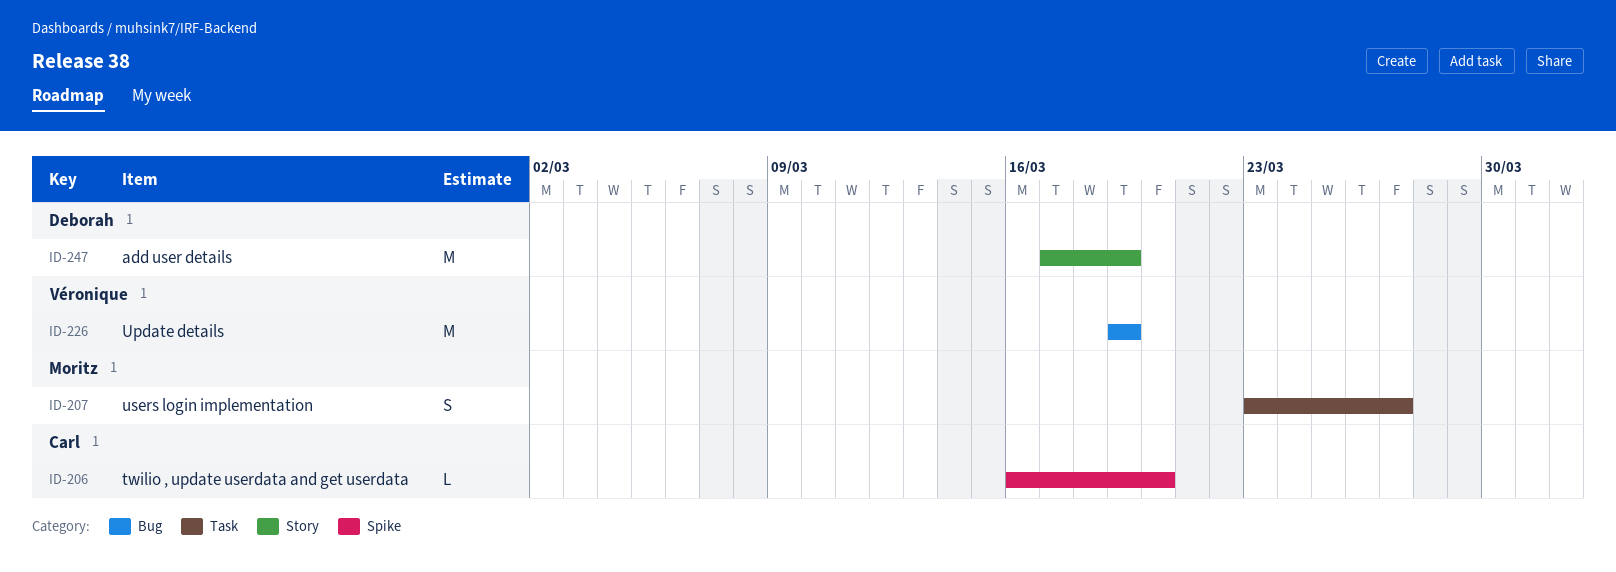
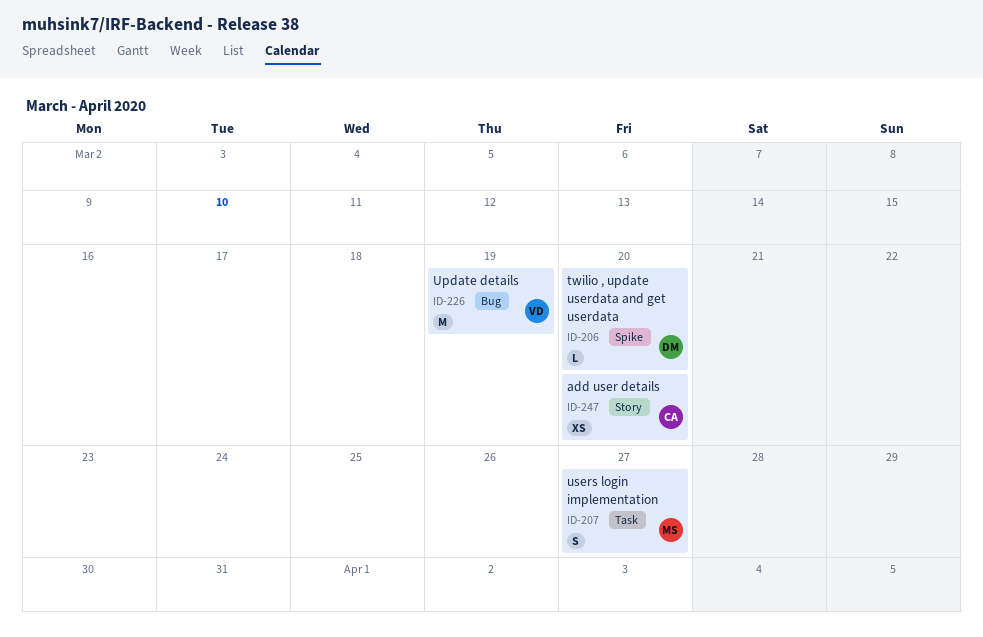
ID-206, owner: Carl -> Deborah
ID-247, owner: Deborah -> Carl
ID-247, estimate: M -> XS
ID-247, due: Mar 19 -> Mar 20

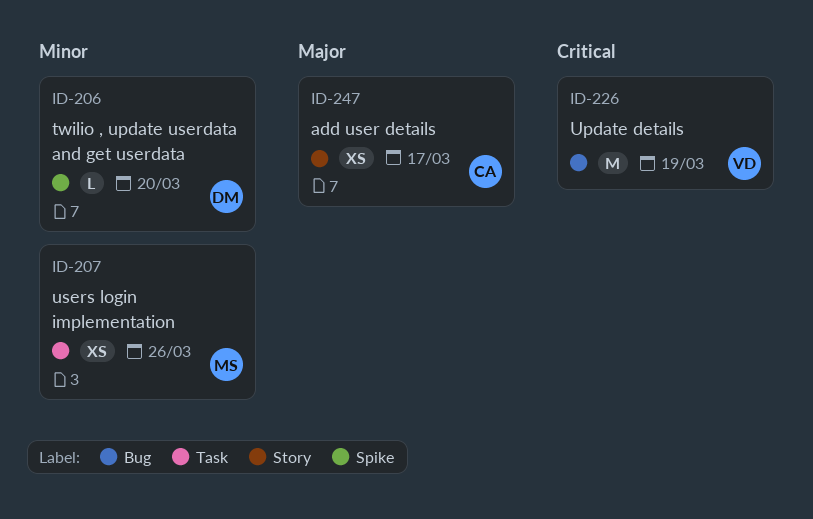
ID-207, estimate: S -> XS
ID-207, due: Mar 27 -> Mar 26
ID-247, due: Mar 20 -> Mar 17

